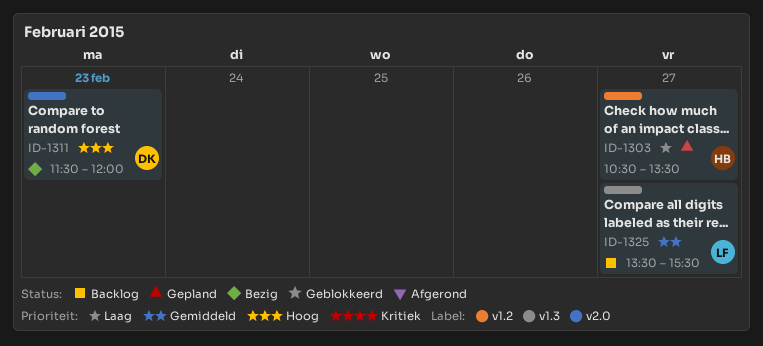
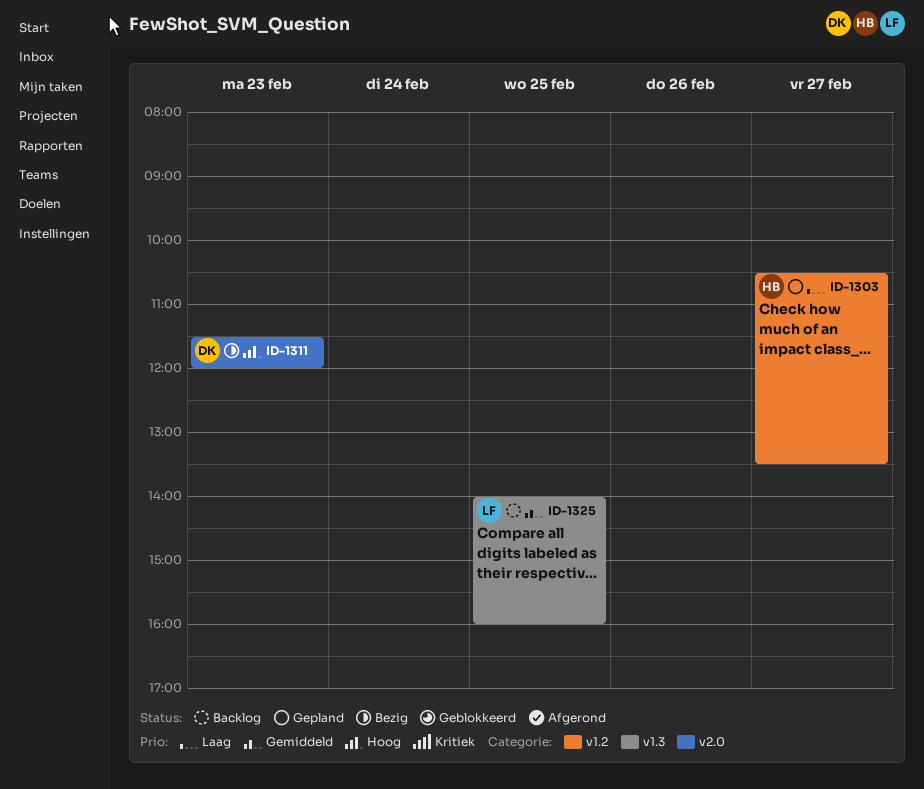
ID-1325, day: Feb 27 -> Feb 25
ID-1325, begins: 13:30 -> 14:00
ID-1325, ends: 15:30 -> 16:00

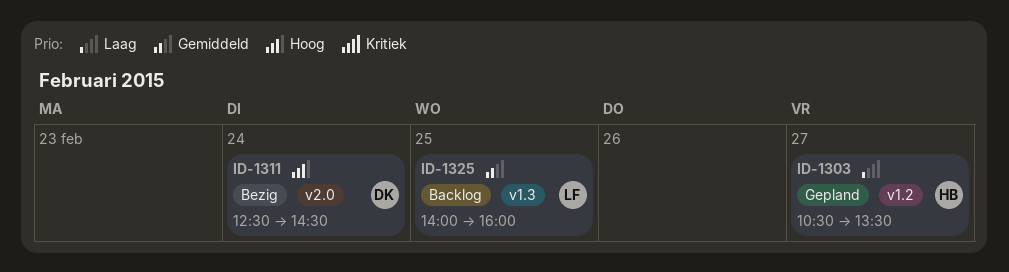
ID-1311, day: Feb 23 -> Feb 24
ID-1311, begins: 11:30 -> 12:30
ID-1311, ends: 12:00 -> 14:30

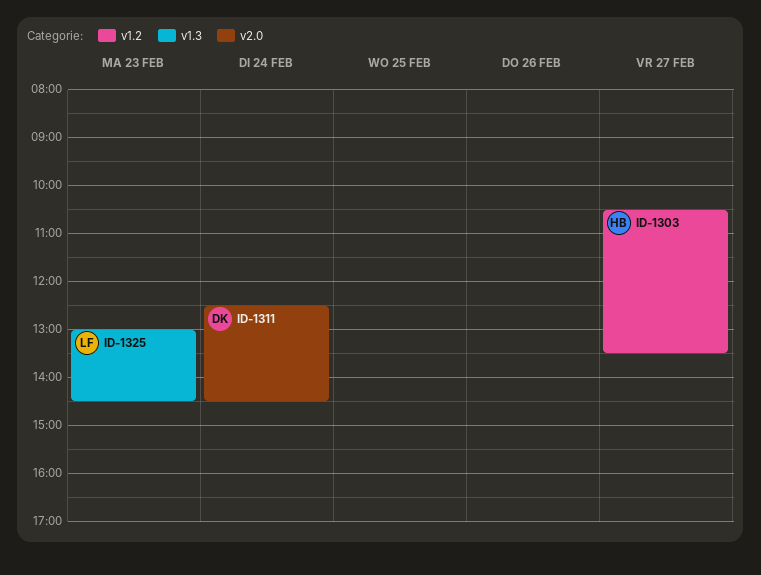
ID-1325, day: Feb 25 -> Feb 23
ID-1325, begins: 14:00 -> 13:00
ID-1325, ends: 16:00 -> 14:30

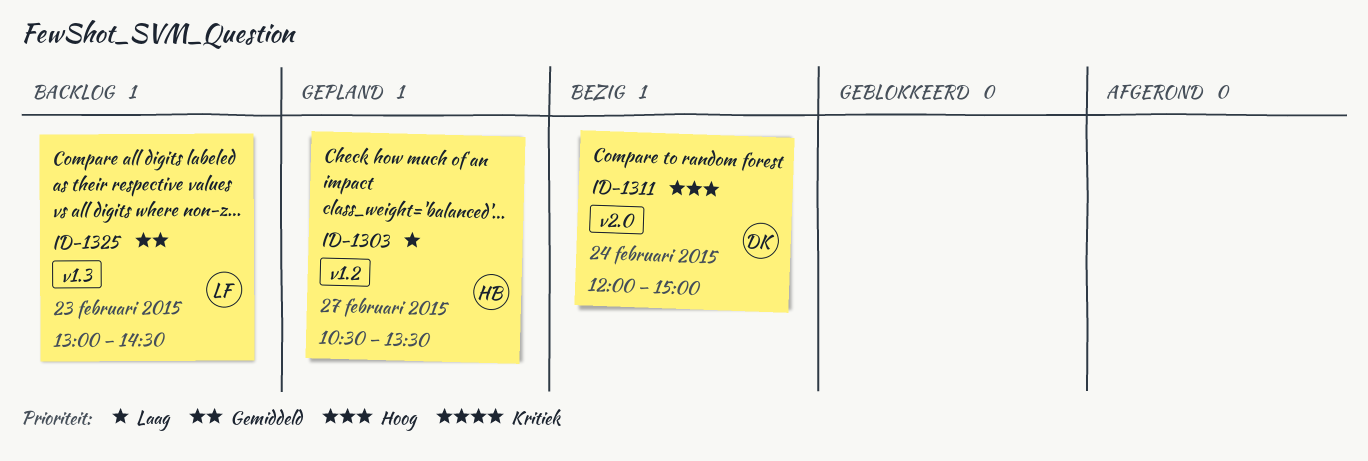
ID-1311, begins: 12:30 -> 12:00
ID-1311, ends: 14:30 -> 15:00

